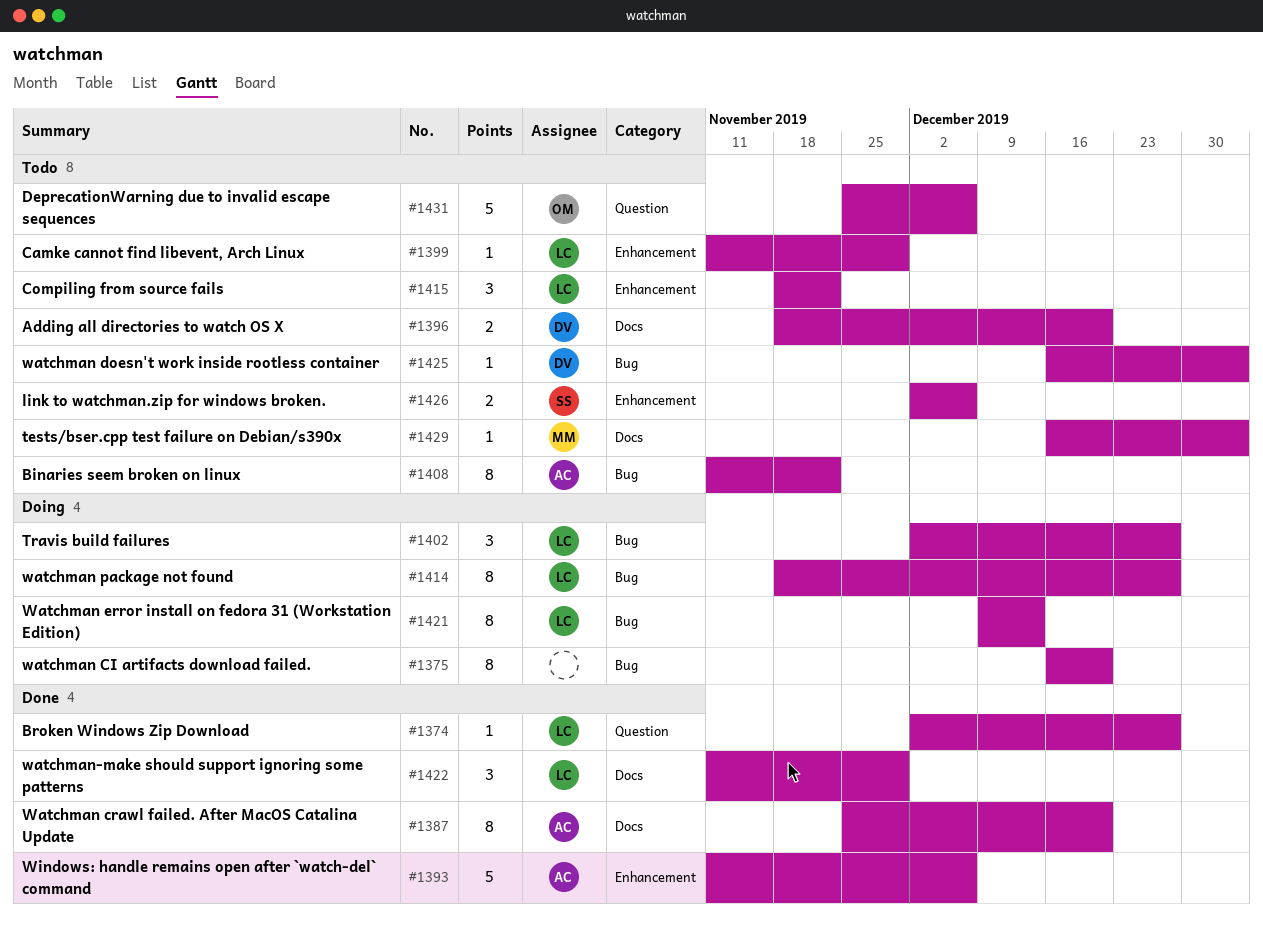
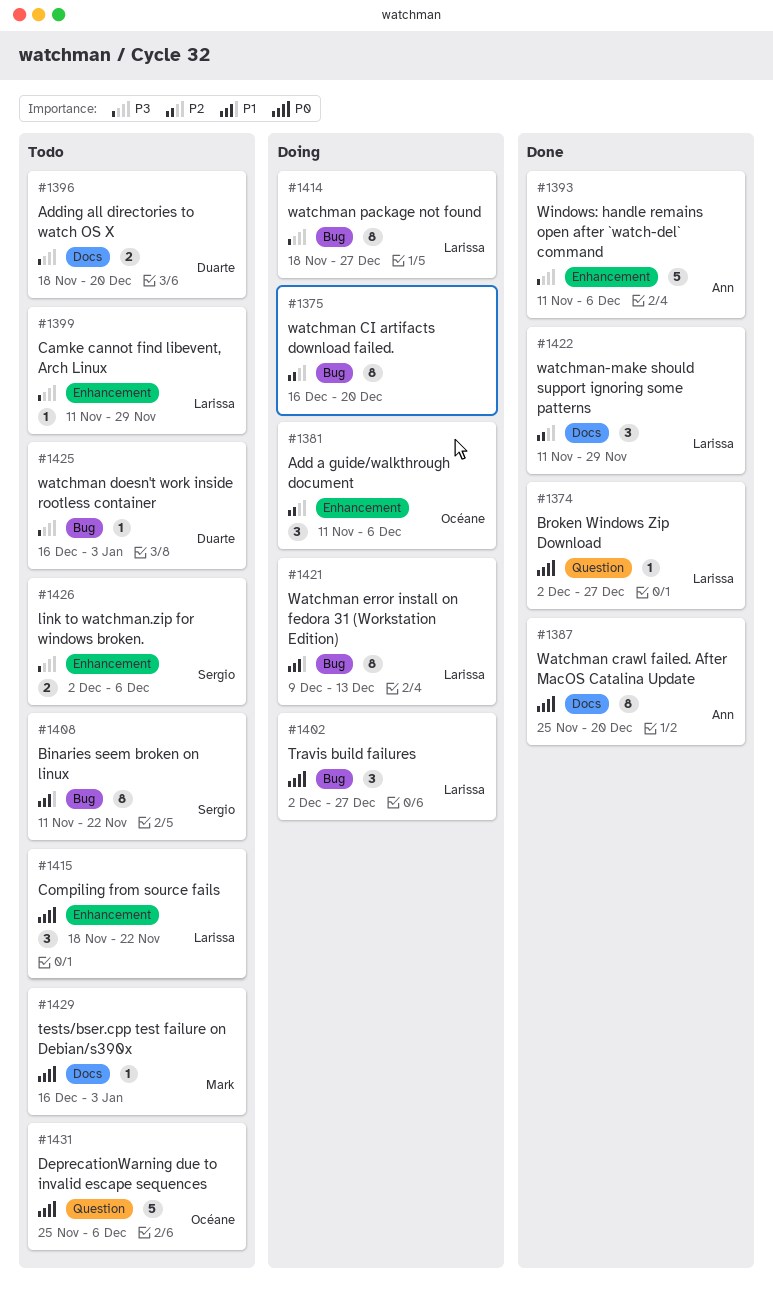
#1381: none -> present
#1408, owner: Ann -> Sergio

